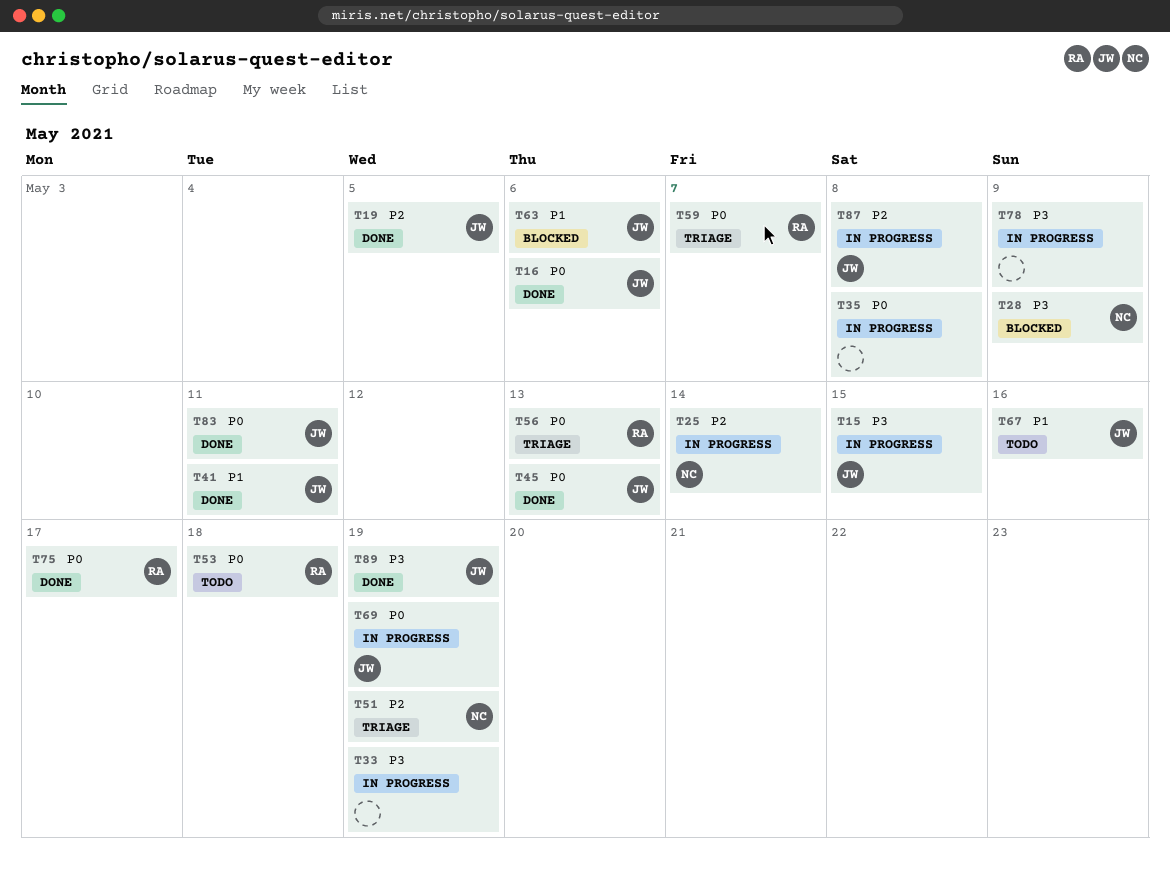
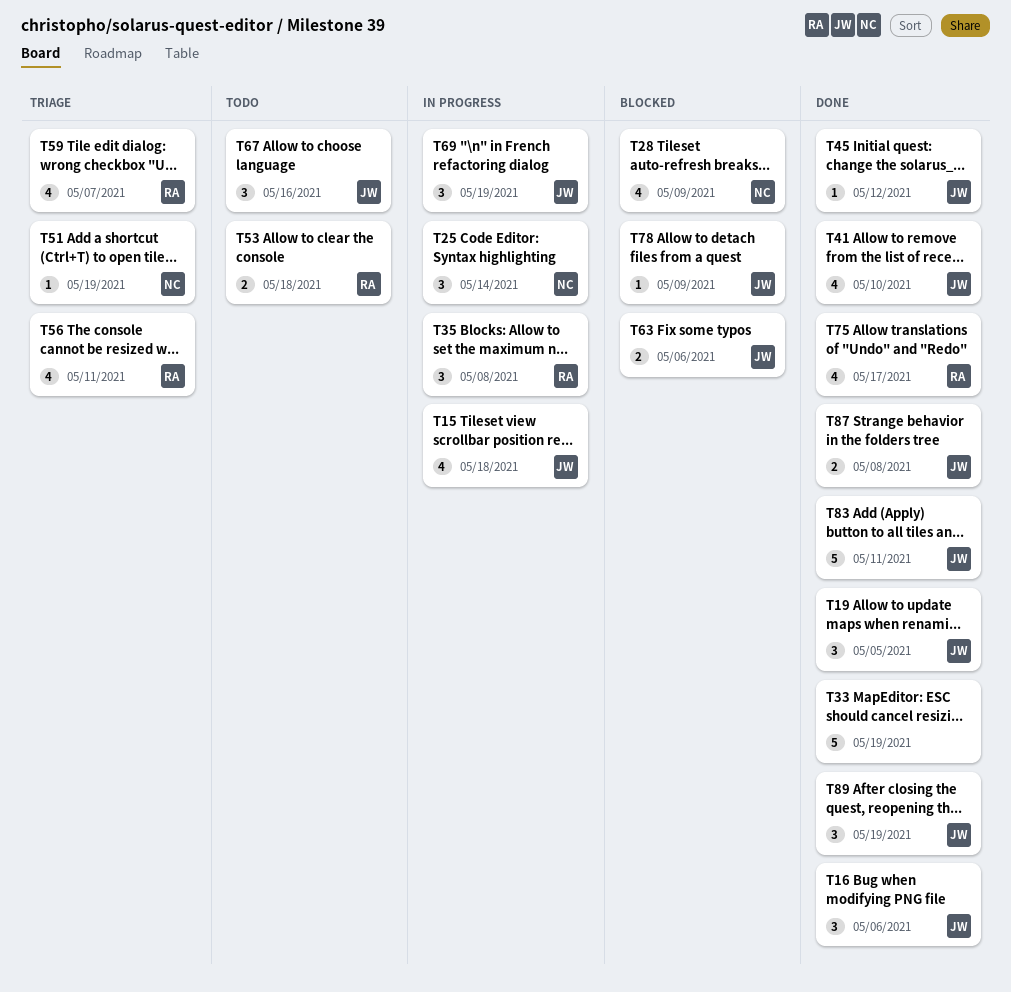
T15, due: May 15 -> May 18
T33, status: In progress -> Done
T35, owner: none -> RA
T41, due: May 11 -> May 10
T45, due: May 13 -> May 12
T56, due: May 13 -> May 11
T78, status: In progress -> Blocked
T78, owner: none -> JW
T87, status: In progress -> Done

